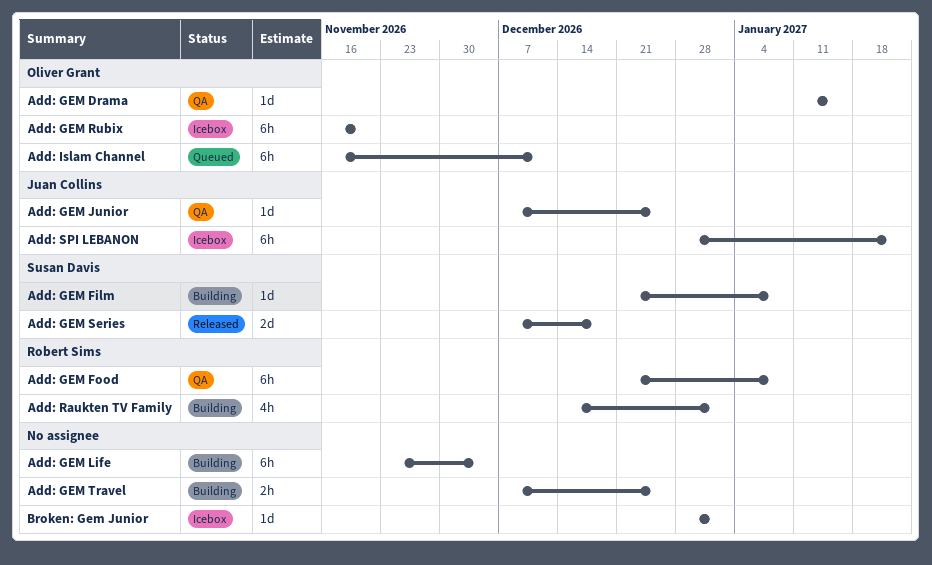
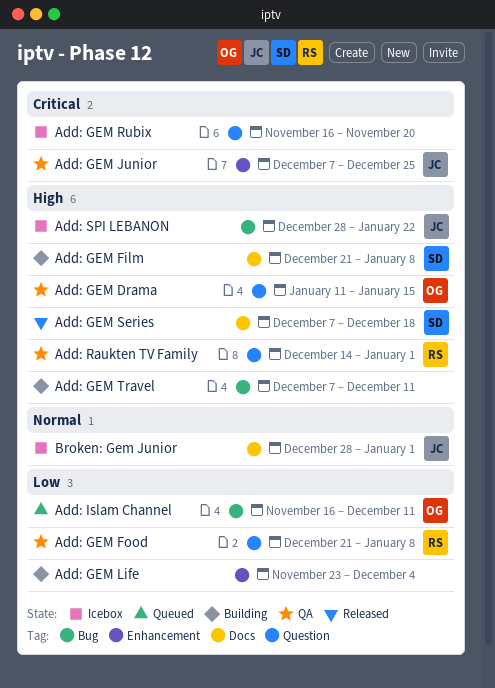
Add: GEM Rubix, owner: Oliver Grant -> none
Add: GEM Travel, due: Dec 25 -> Dec 11
Add: Raukten TV Family, status: Building -> QA
Broken: Gem Junior, owner: none -> Juan Collins

